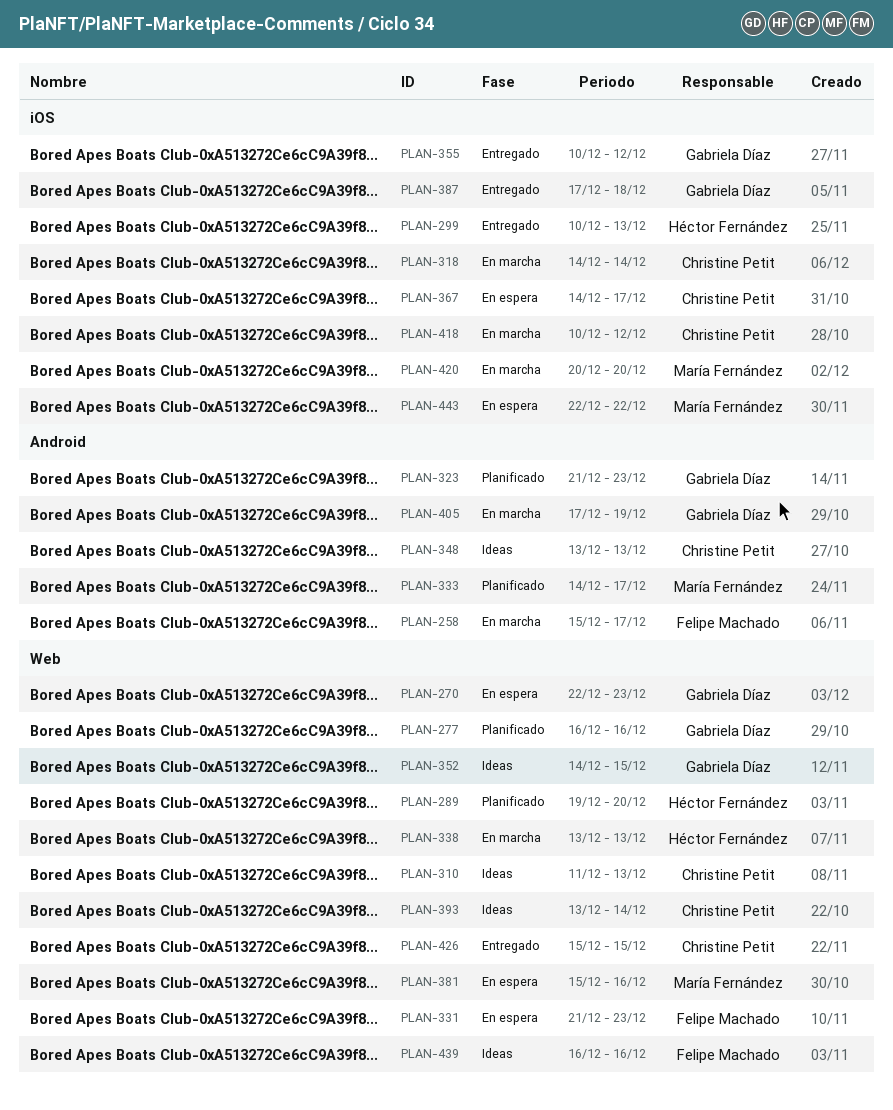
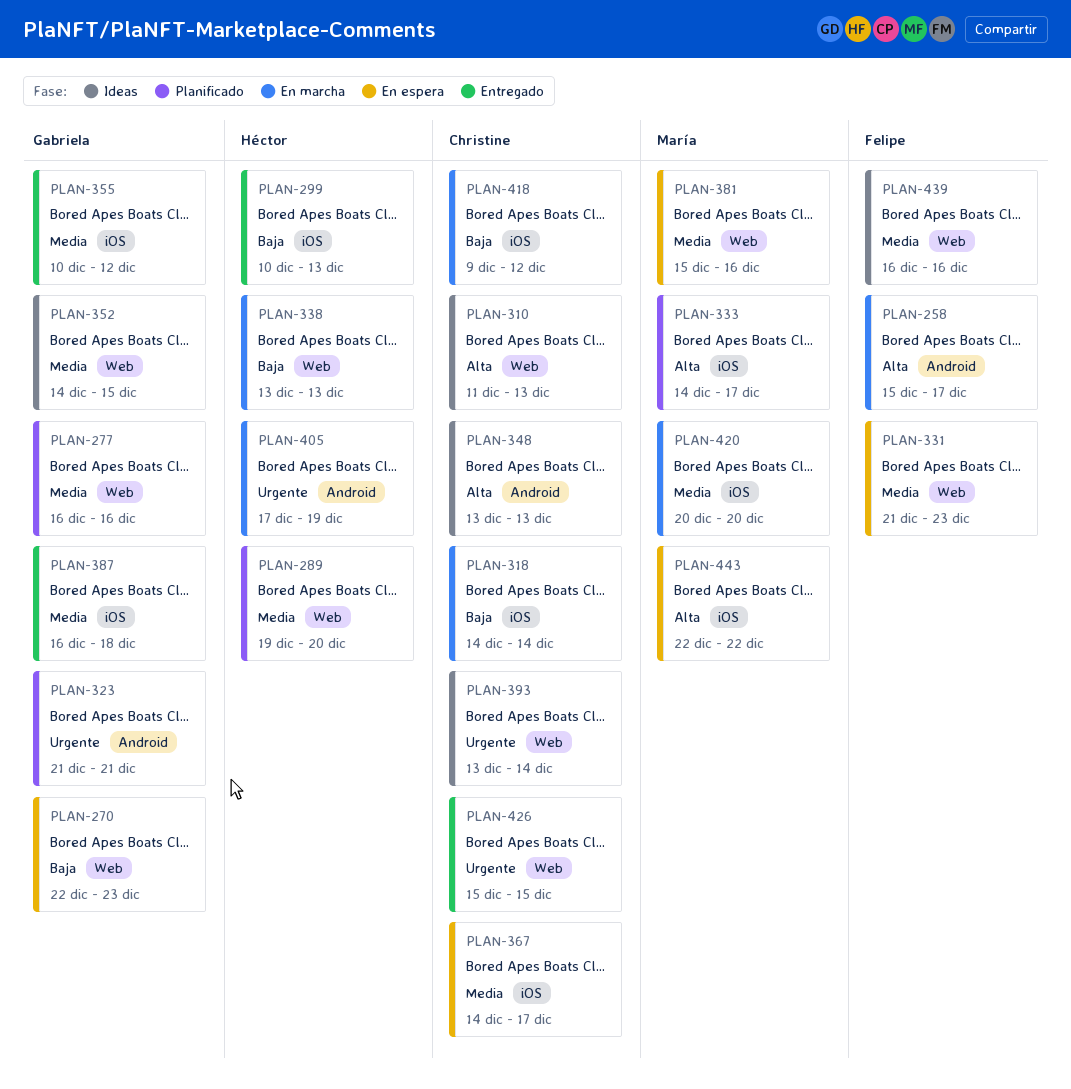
PLAN-323, due: Dec 23 -> Dec 21
PLAN-333, label: Android -> iOS
PLAN-387, start: Dec 17 -> Dec 16
PLAN-405, owner: Gabriela Díaz -> Héctor Fernández
PLAN-418, start: Dec 10 -> Dec 9

